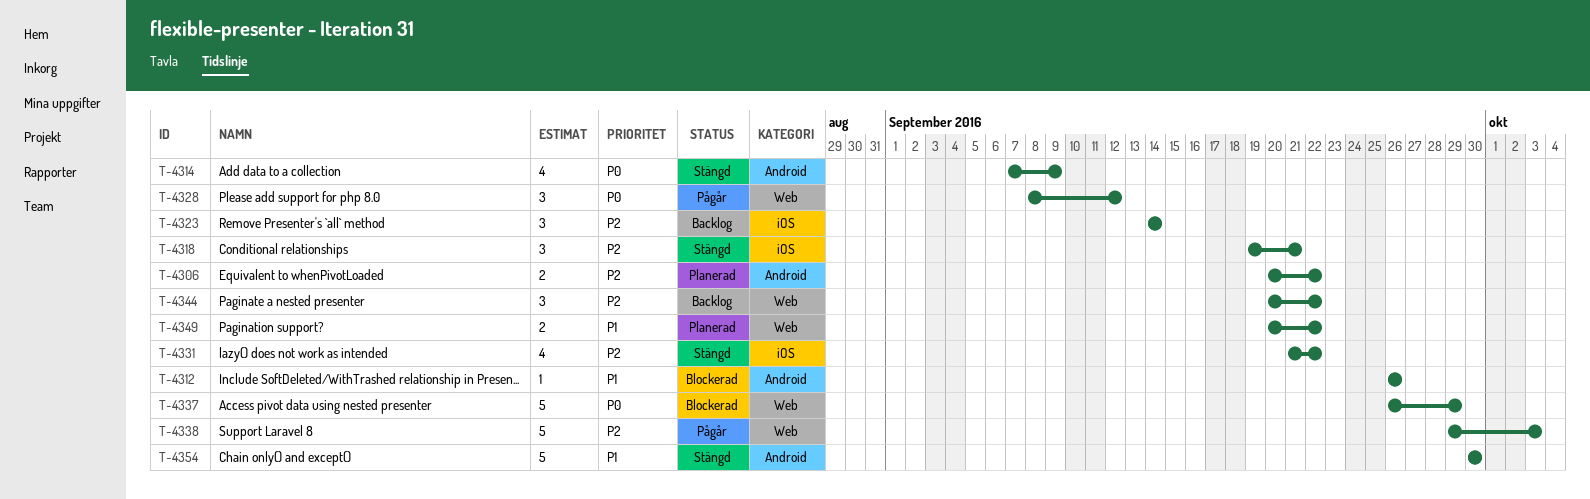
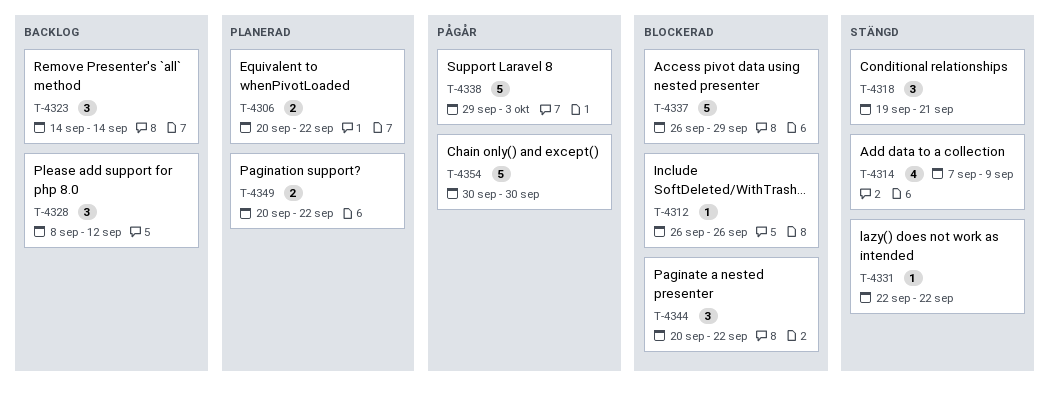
T-4328, status: Pågår -> Backlog
T-4331, estimate: 4 -> 1
T-4331, start: Sep 21 -> Sep 22
T-4344, status: Backlog -> Blockerad
T-4354, status: Stängd -> Pågår

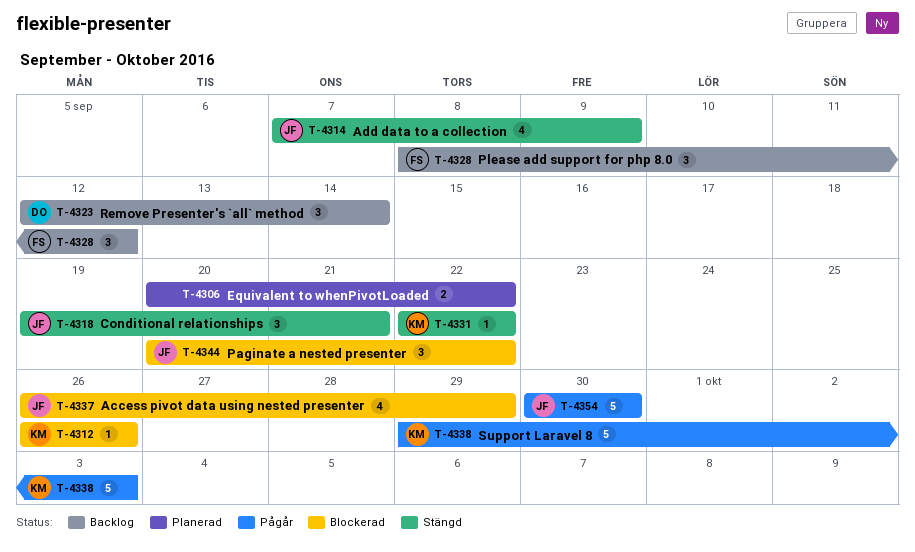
T-4323, start: Sep 14 -> Sep 12
T-4337, estimate: 5 -> 4
T-4349: present -> none

